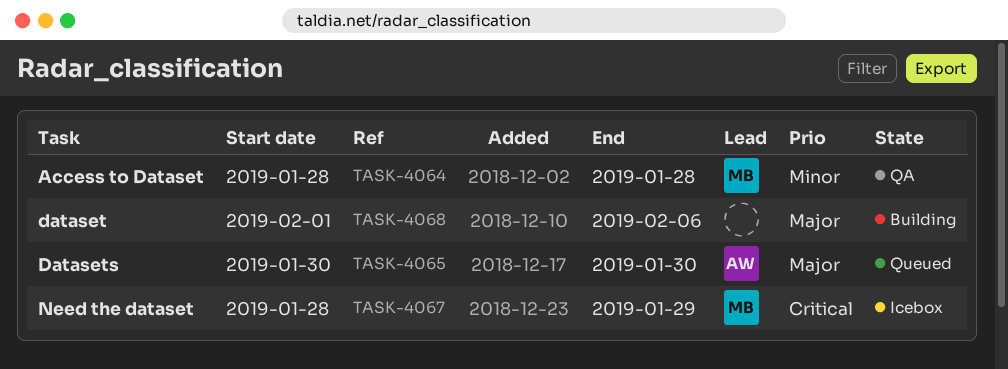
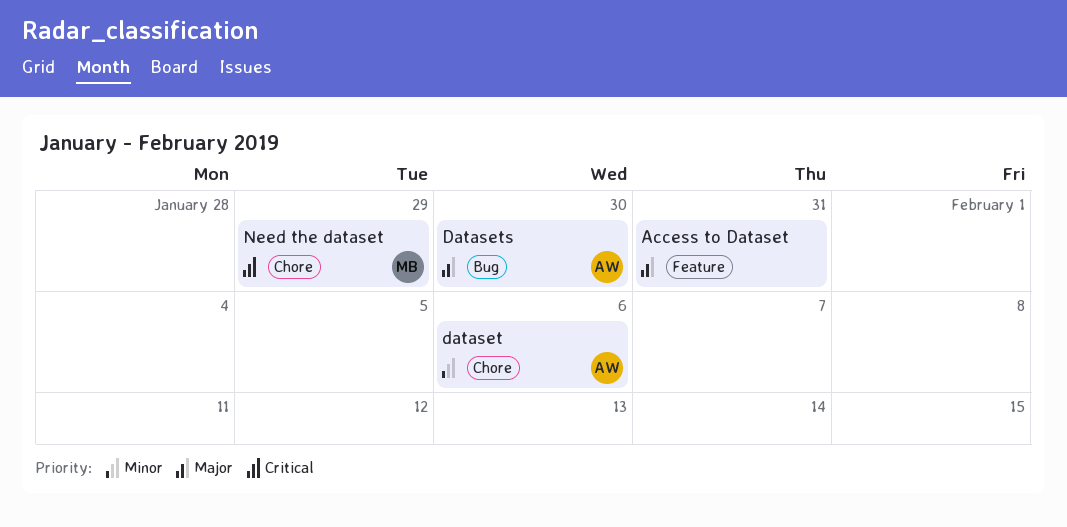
Access to Dataset, owner: MB -> none
Access to Dataset, priority: Minor -> Major
Access to Dataset, due: Jan 28 -> Jan 31
dataset, owner: none -> AW
dataset, priority: Major -> Minor

